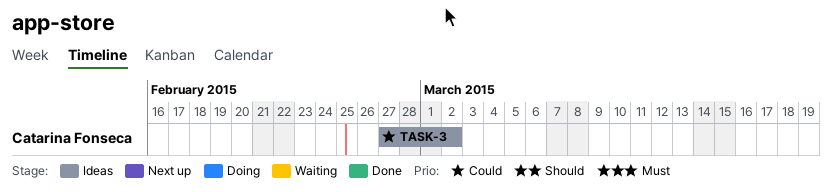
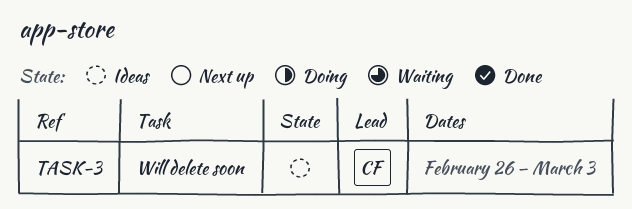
TASK-3, start: Feb 27 -> Feb 26
TASK-3, due: Mar 2 -> Mar 3

